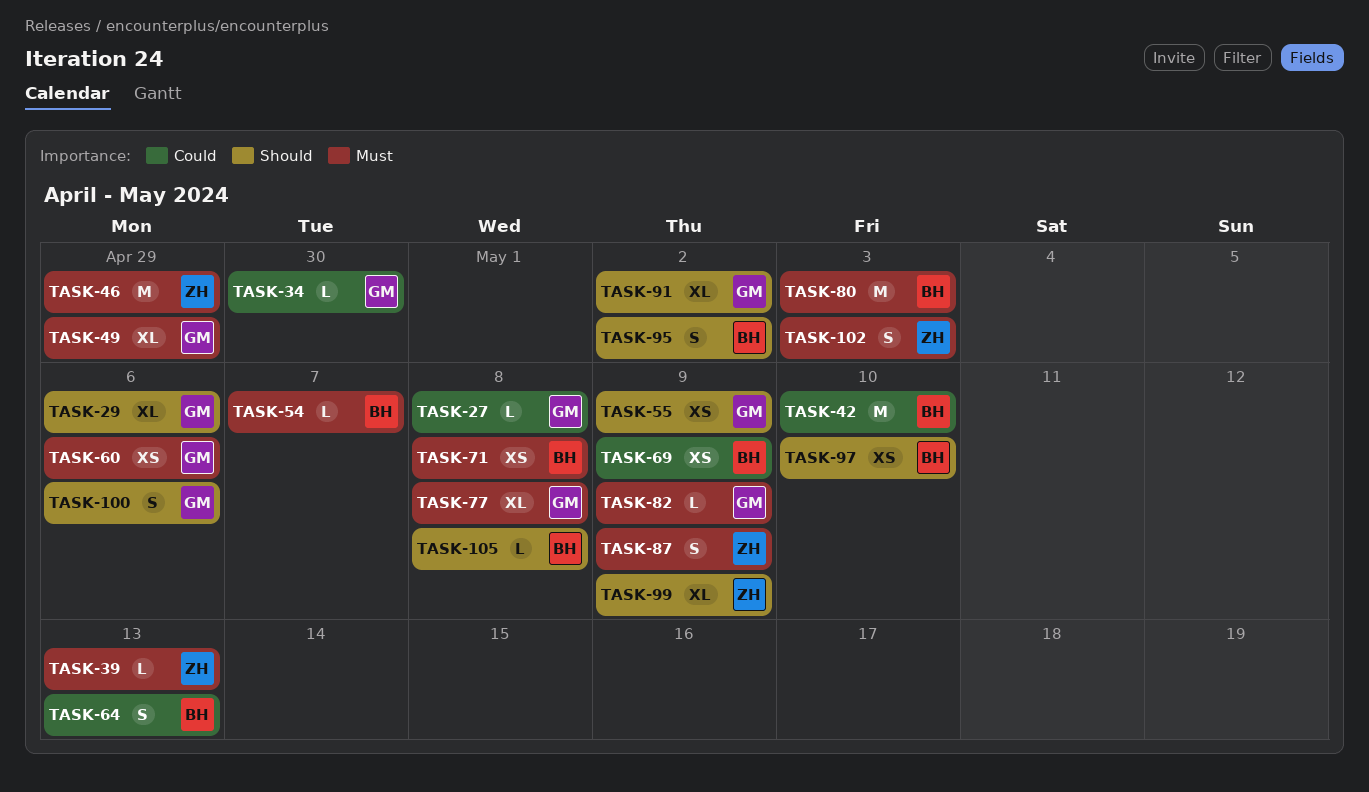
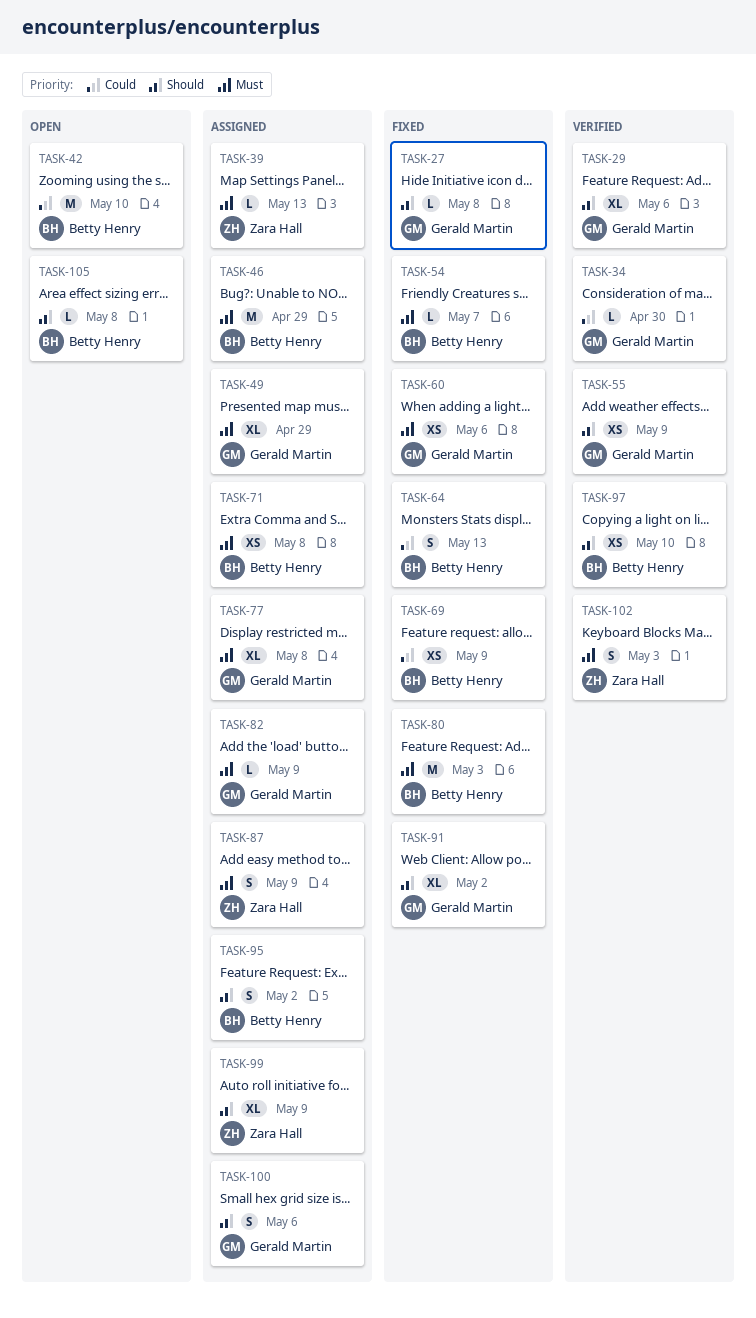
TASK-27, priority: Could -> Should
TASK-46, owner: Zara Hall -> Betty Henry

